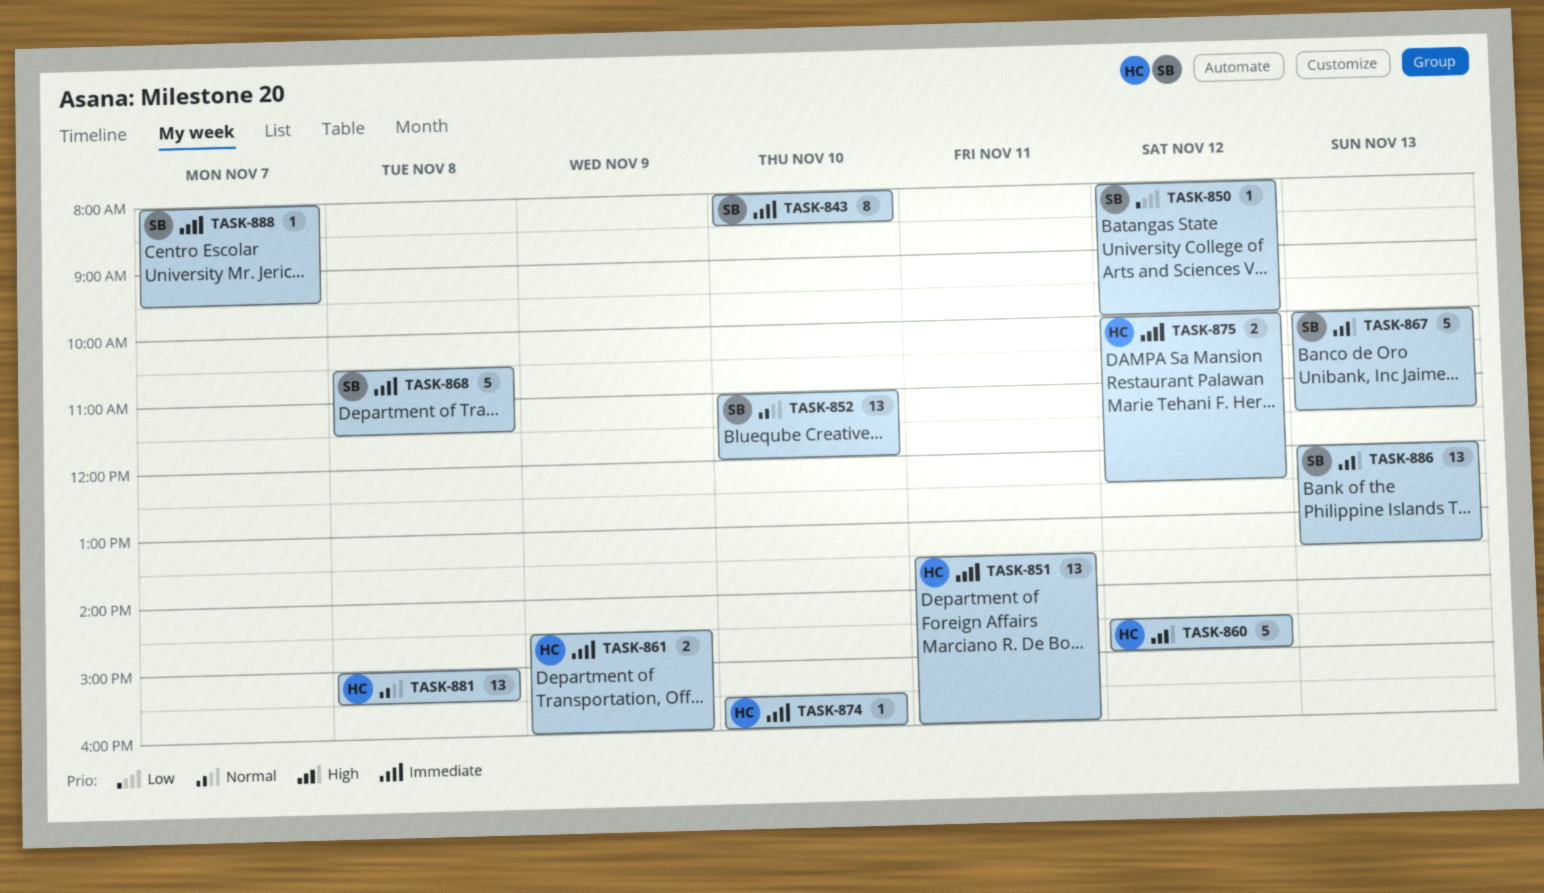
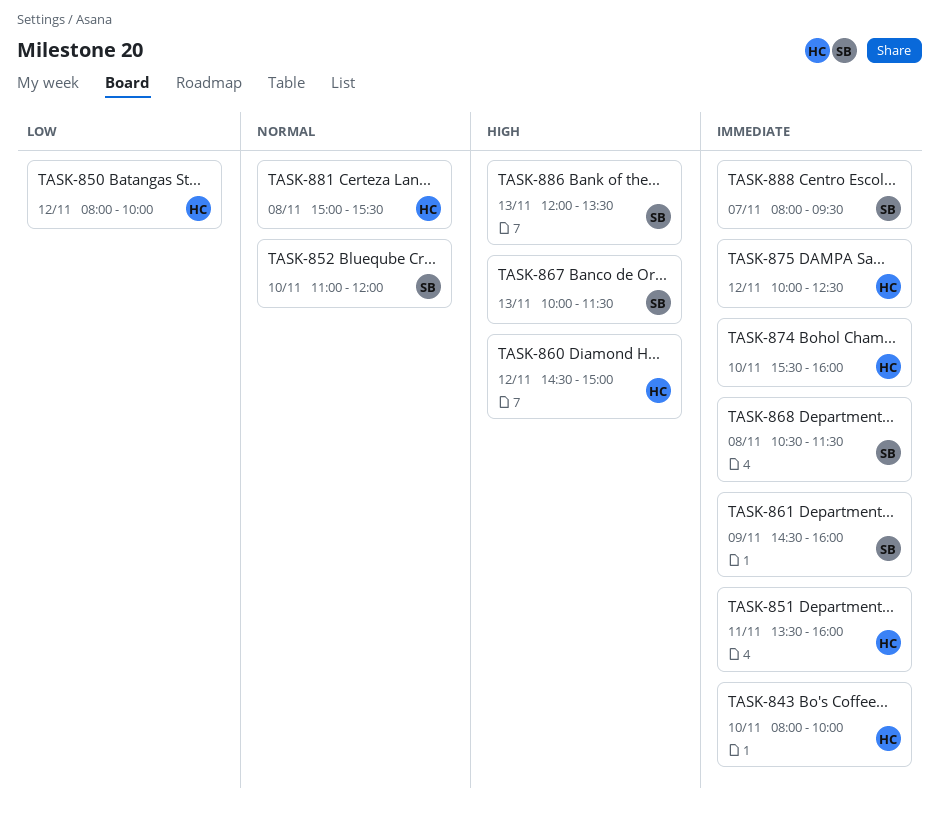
TASK-843, owner: SB -> HC
TASK-843, ends: 08:30 -> 10:00
TASK-850, owner: SB -> HC
TASK-861, owner: HC -> SB

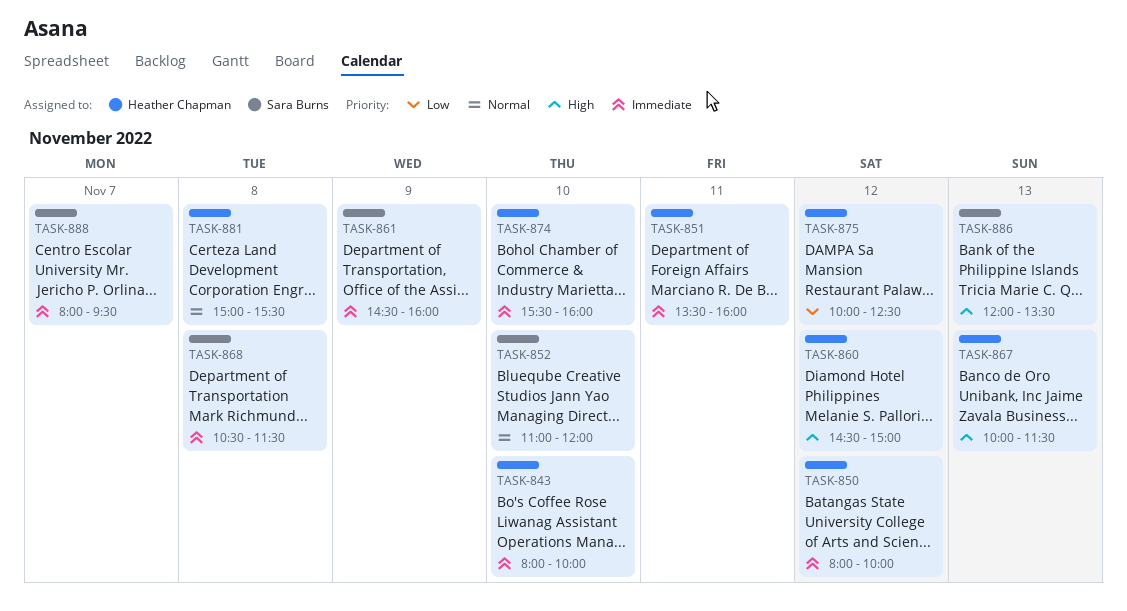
TASK-850, priority: Low -> Immediate
TASK-867, owner: Sara Burns -> Heather Chapman
TASK-875, priority: Immediate -> Low

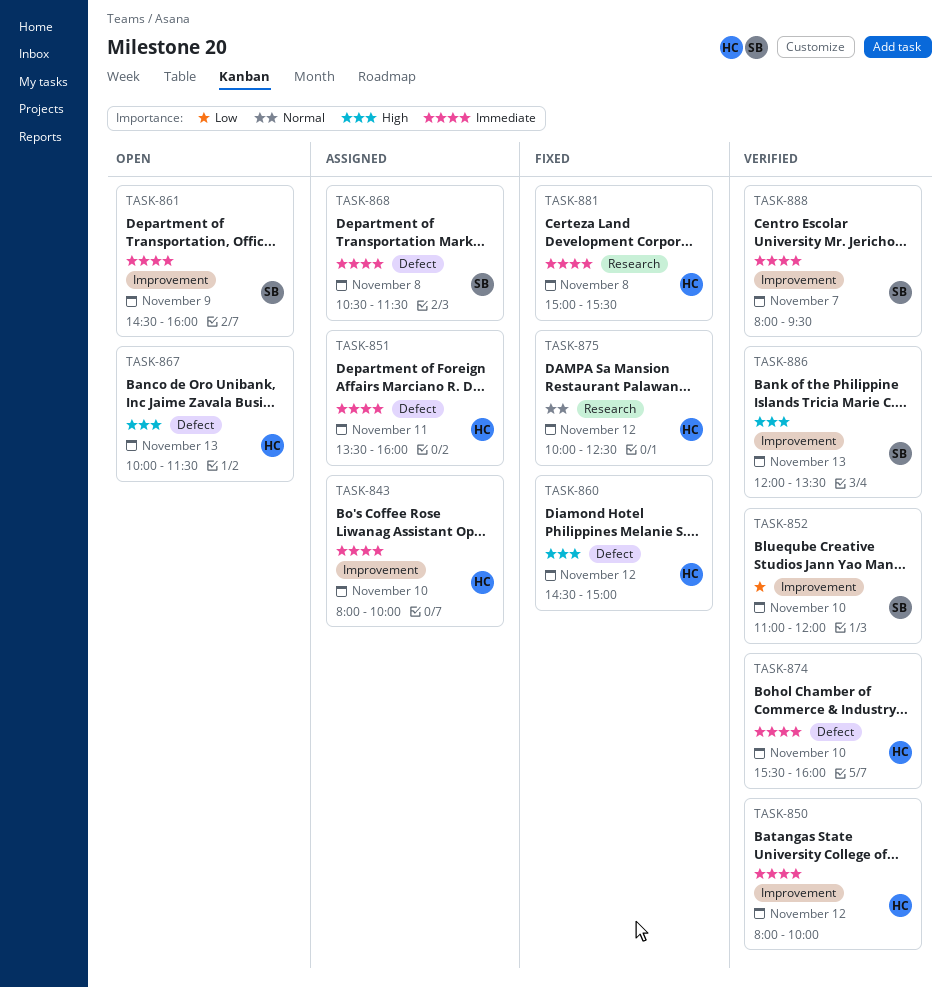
TASK-852, priority: Normal -> Low
TASK-875, priority: Low -> Normal
TASK-881, priority: Normal -> Immediate

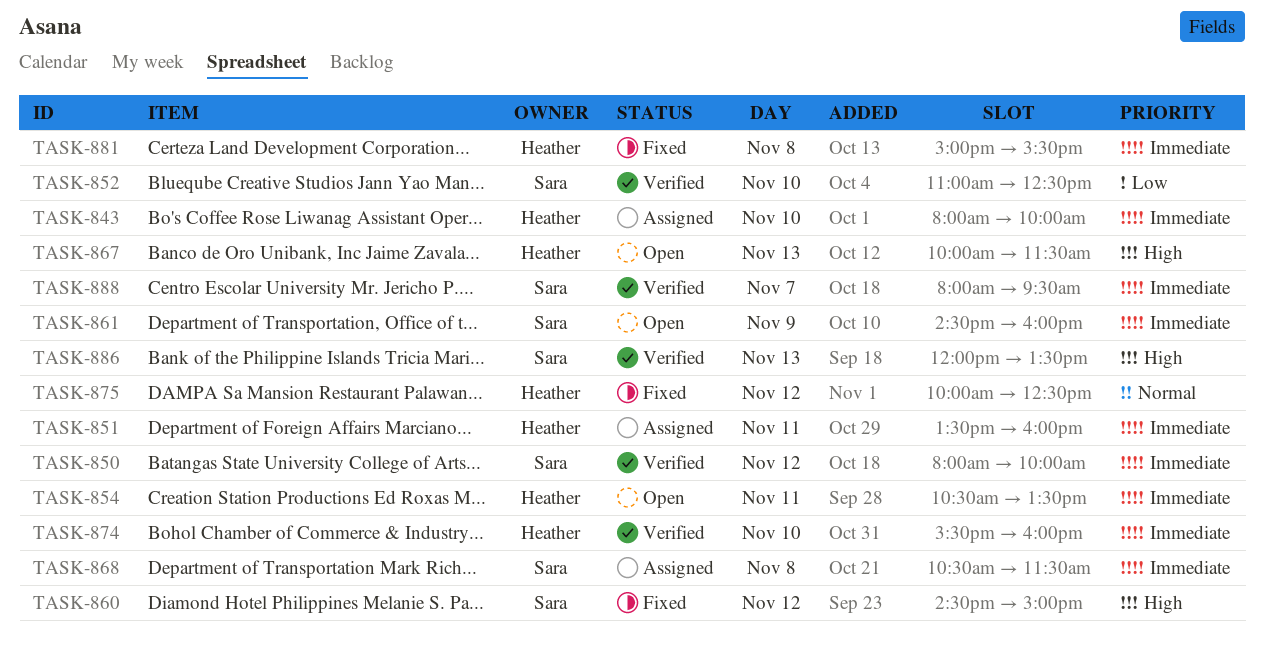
TASK-850, owner: Heather -> Sara
TASK-852, ends: 12:00 -> 12:30
TASK-854: none -> present
TASK-860, owner: Heather -> Sara

